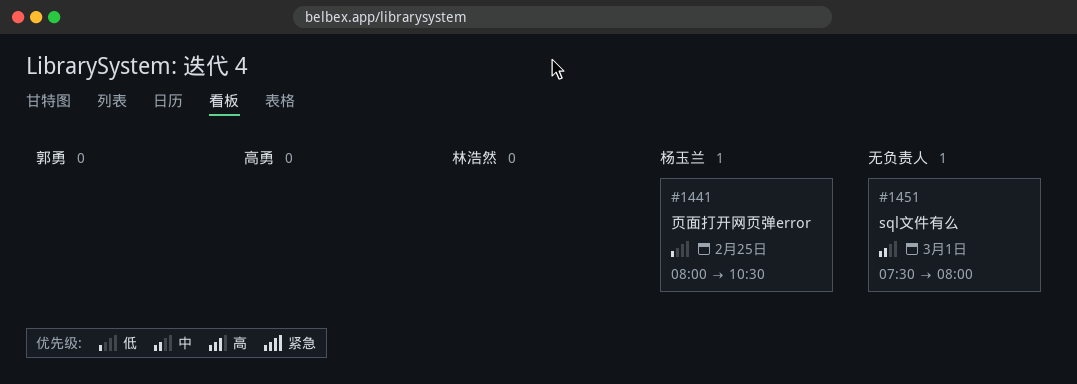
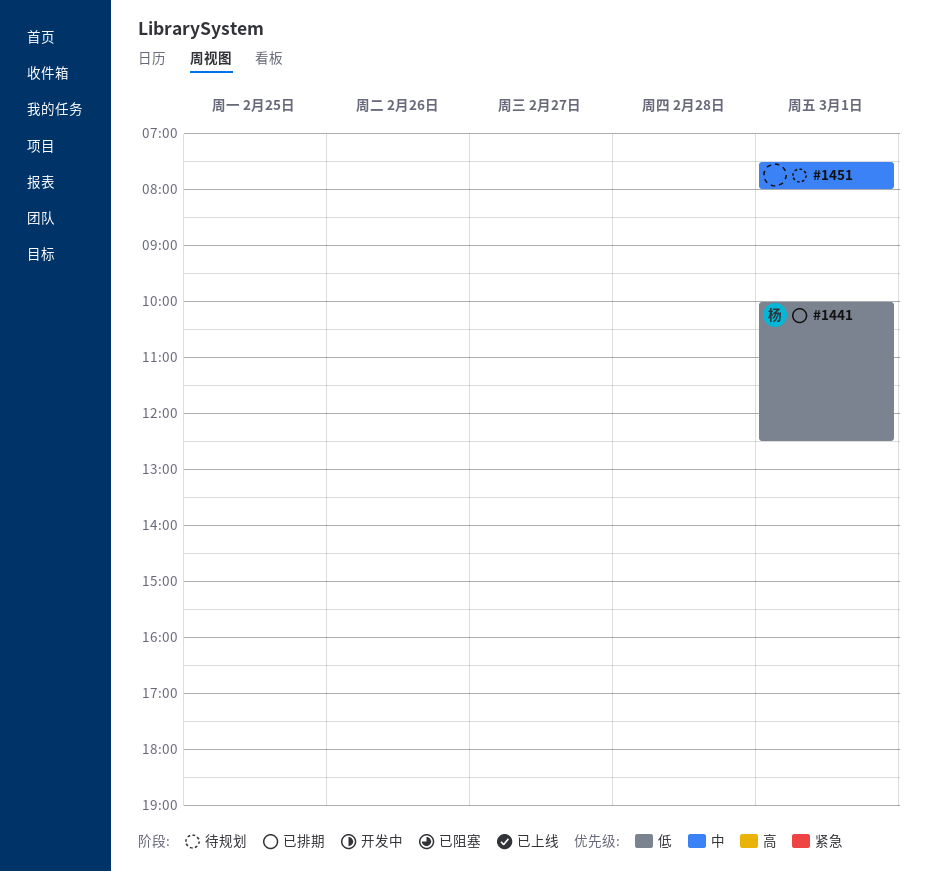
#1441, day: Feb 25 -> Mar 1
#1441, begins: 08:00 -> 10:00
#1441, ends: 10:30 -> 12:30

